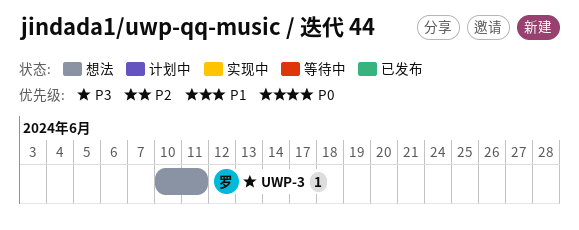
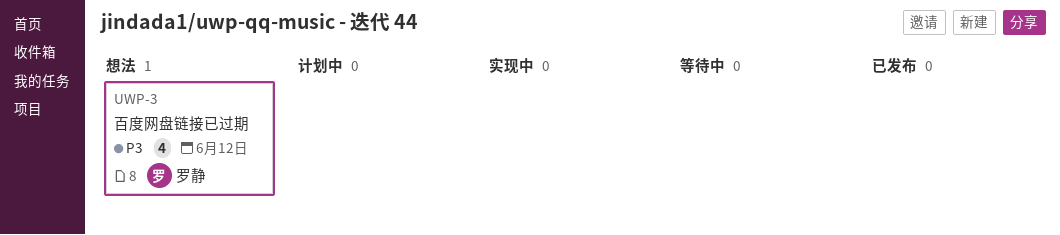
UWP-3, estimate: 1 -> 4
UWP-3, due: Jun 11 -> Jun 12

